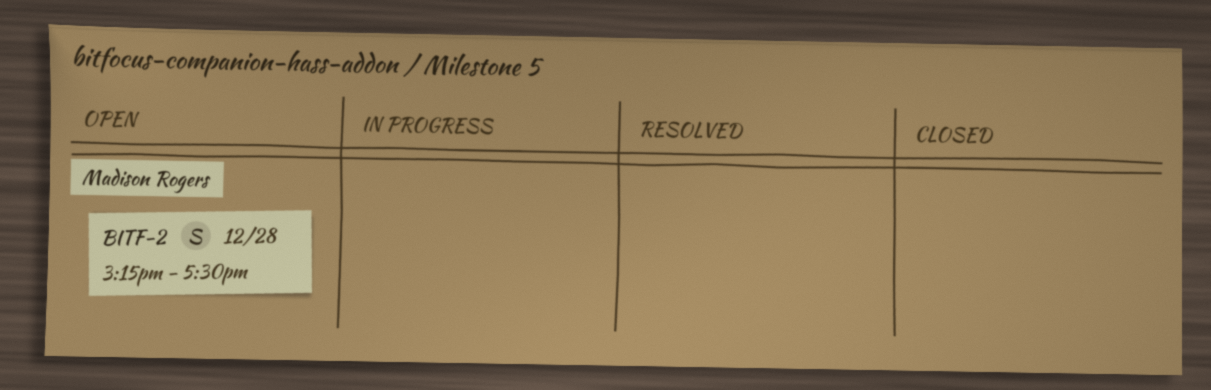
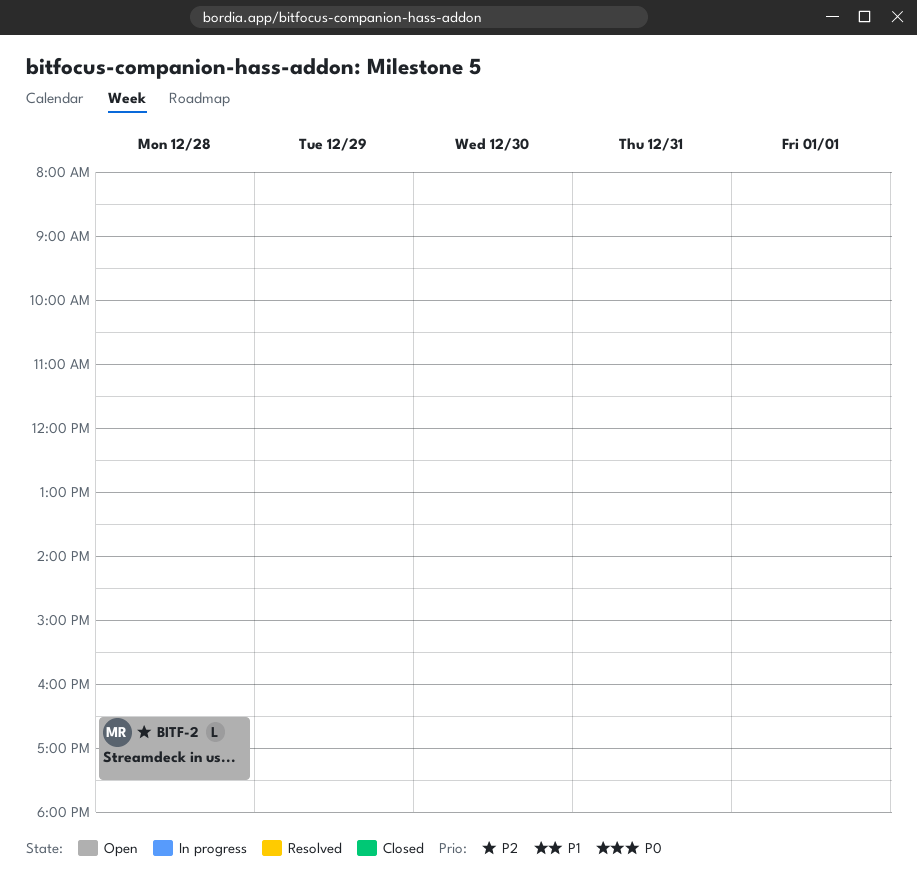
BITF-2, estimate: S -> L
BITF-2, begins: 15:15 -> 16:30

